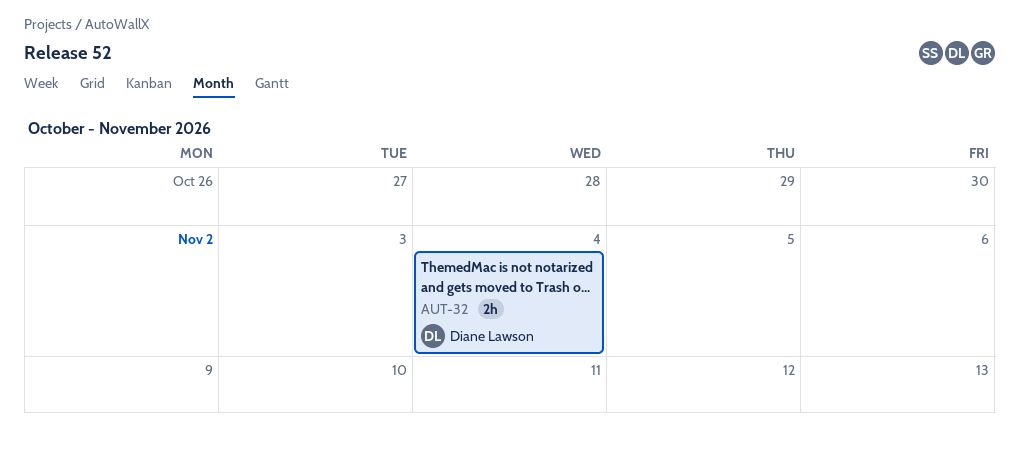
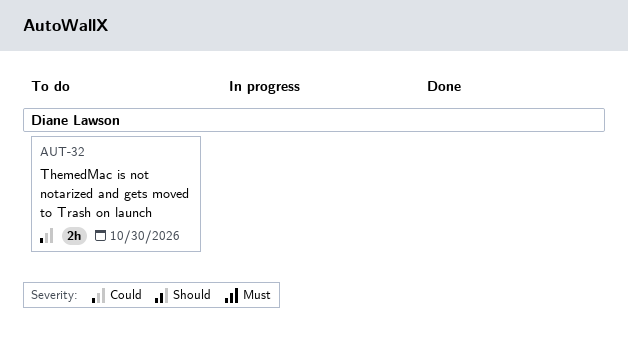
AUT-32, due: Nov 4 -> Oct 30

